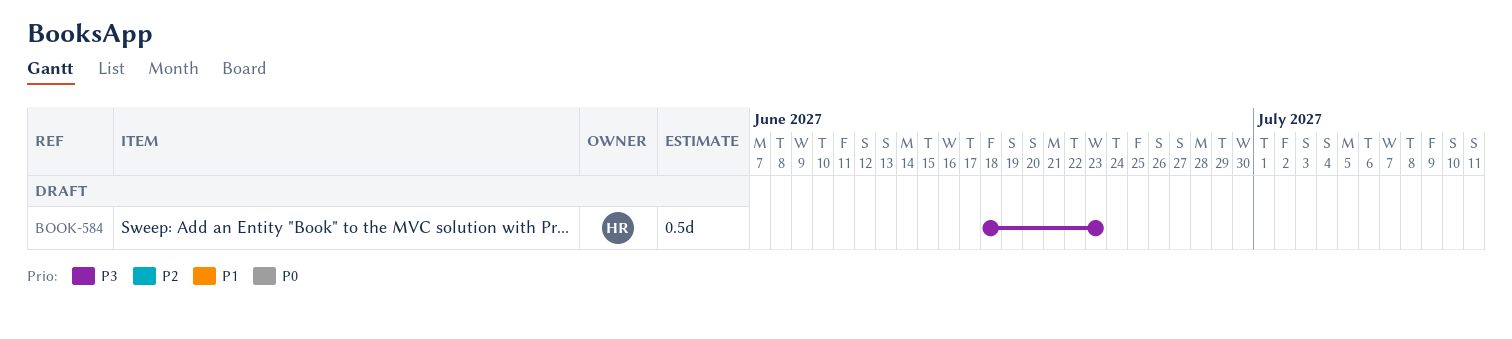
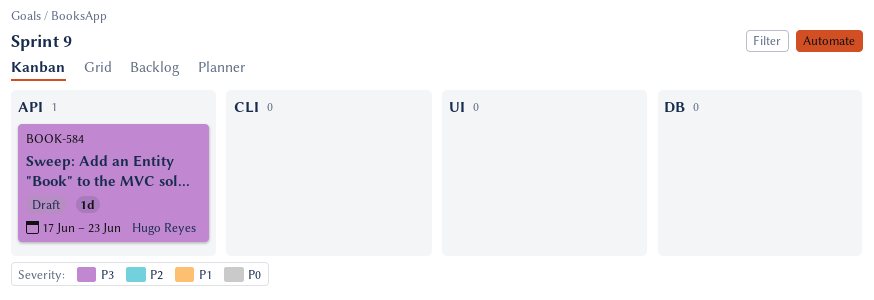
BOOK-584, estimate: 0.5d -> 1d
BOOK-584, start: Jun 18 -> Jun 17

